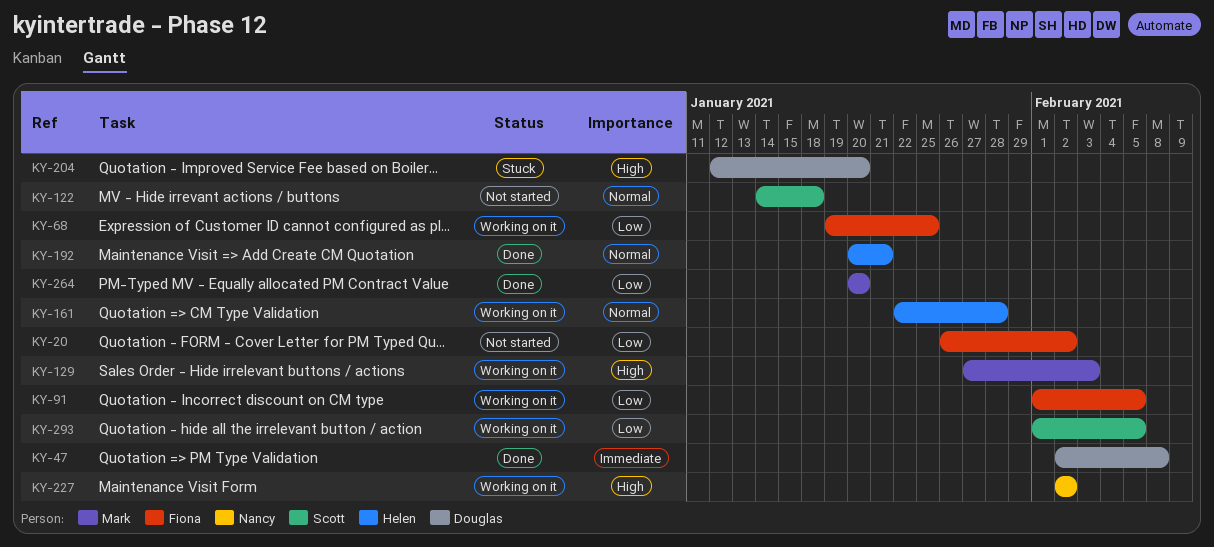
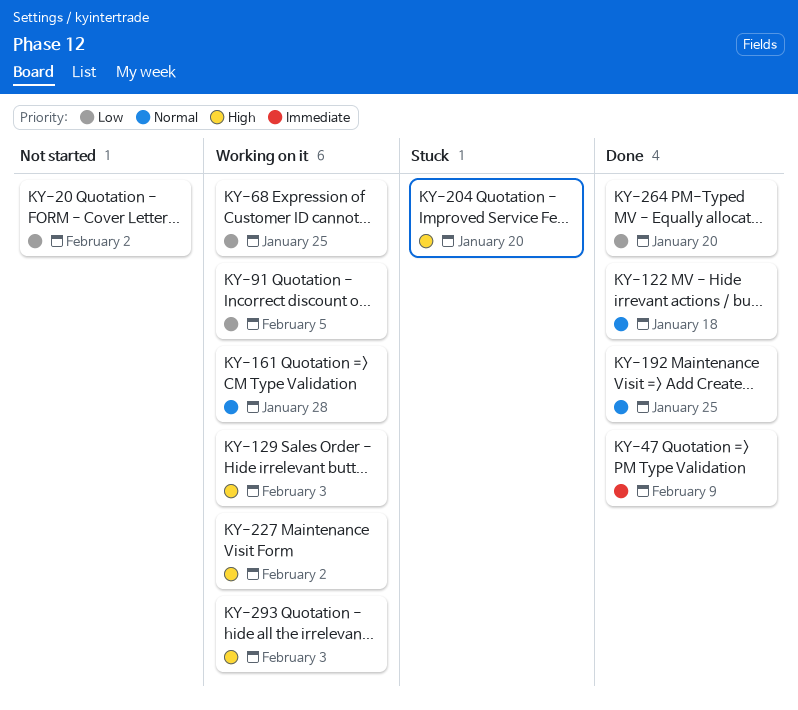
KY-47, due: Feb 8 -> Feb 9
KY-122, status: Not started -> Done
KY-192, due: Jan 21 -> Jan 25
KY-293, priority: Low -> High
KY-293, due: Feb 5 -> Feb 3

